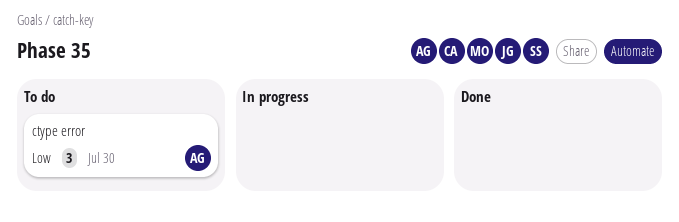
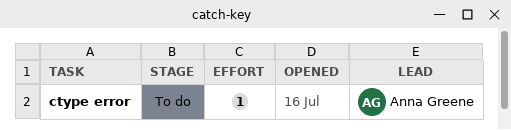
ctype error, estimate: 3 -> 1

